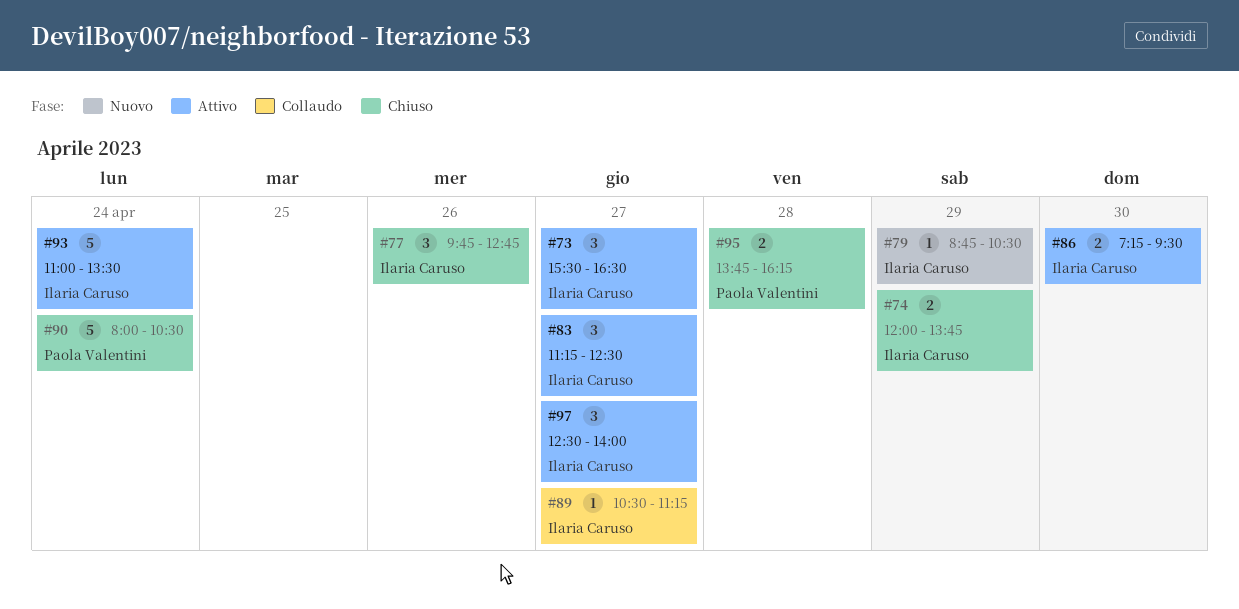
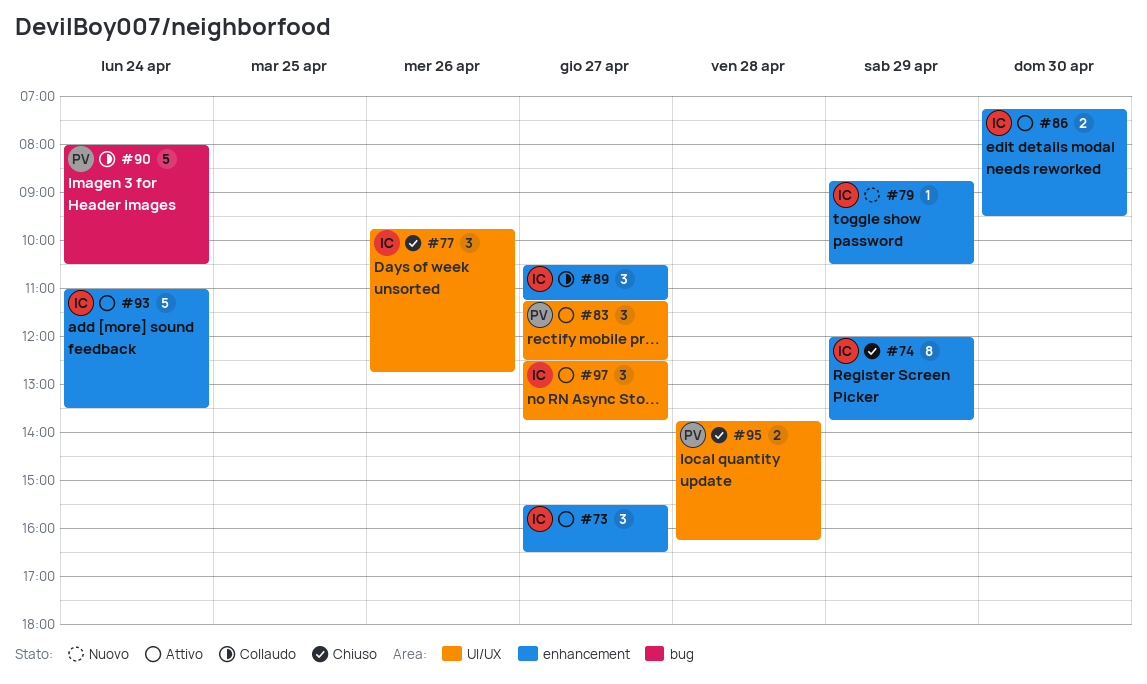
#74, estimate: 2 -> 8
#83, owner: Ilaria Caruso -> Paola Valentini
#89, estimate: 1 -> 3
#90, status: Chiuso -> Collaudo
#97, ends: 14:00 -> 13:45

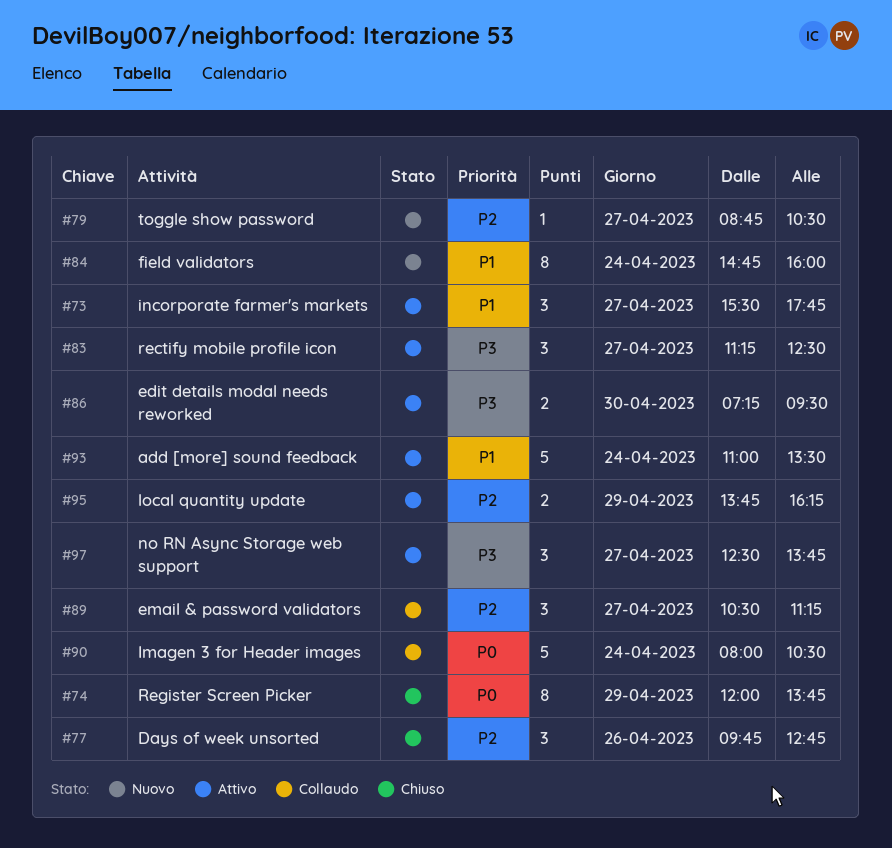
#73, ends: 16:30 -> 17:45
#79, day: Apr 29 -> Apr 27
#84: none -> present
#95, status: Chiuso -> Attivo
#95, day: Apr 28 -> Apr 29

